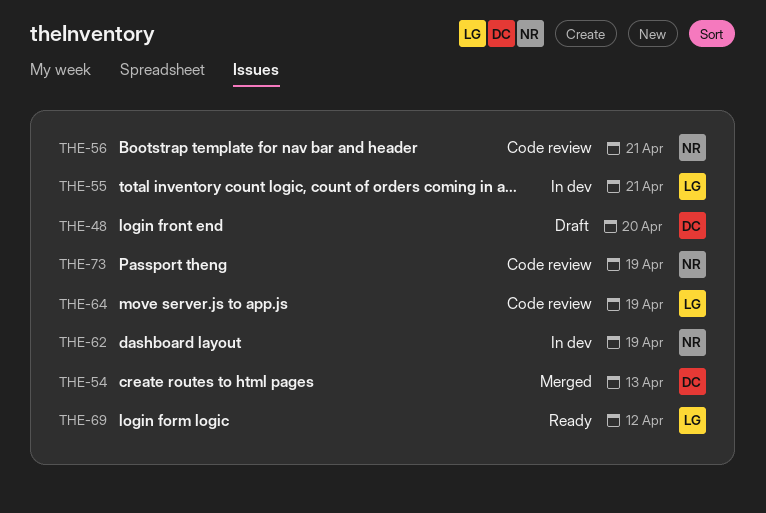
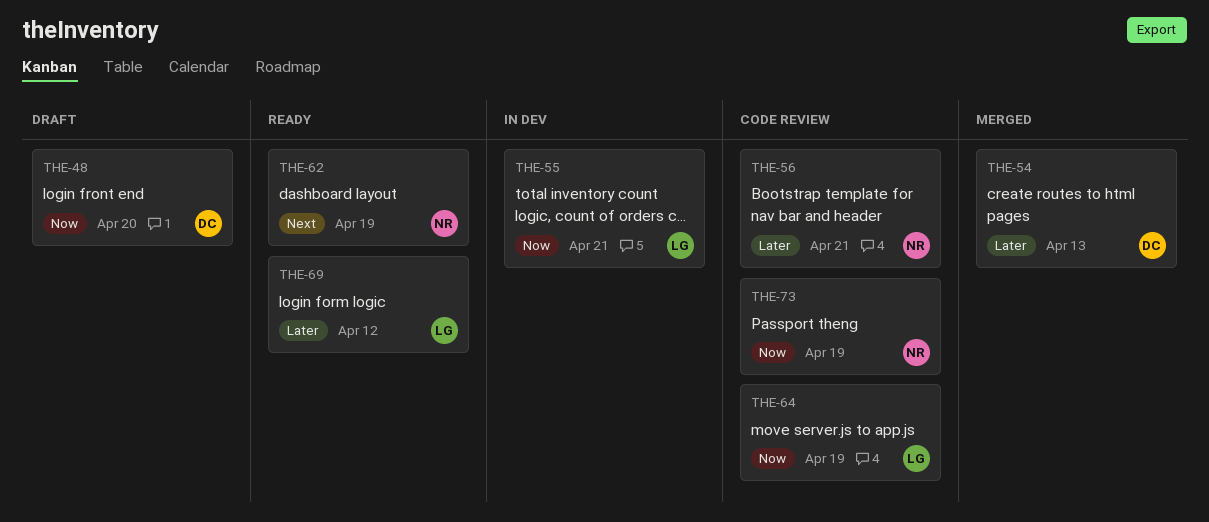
THE-62, status: In dev -> Ready

